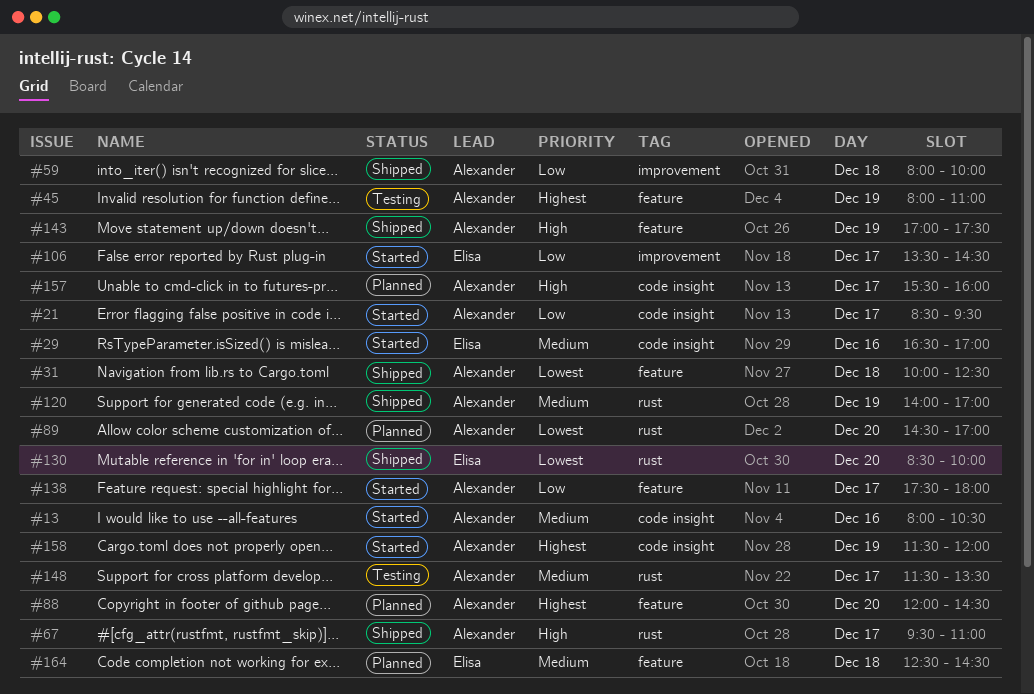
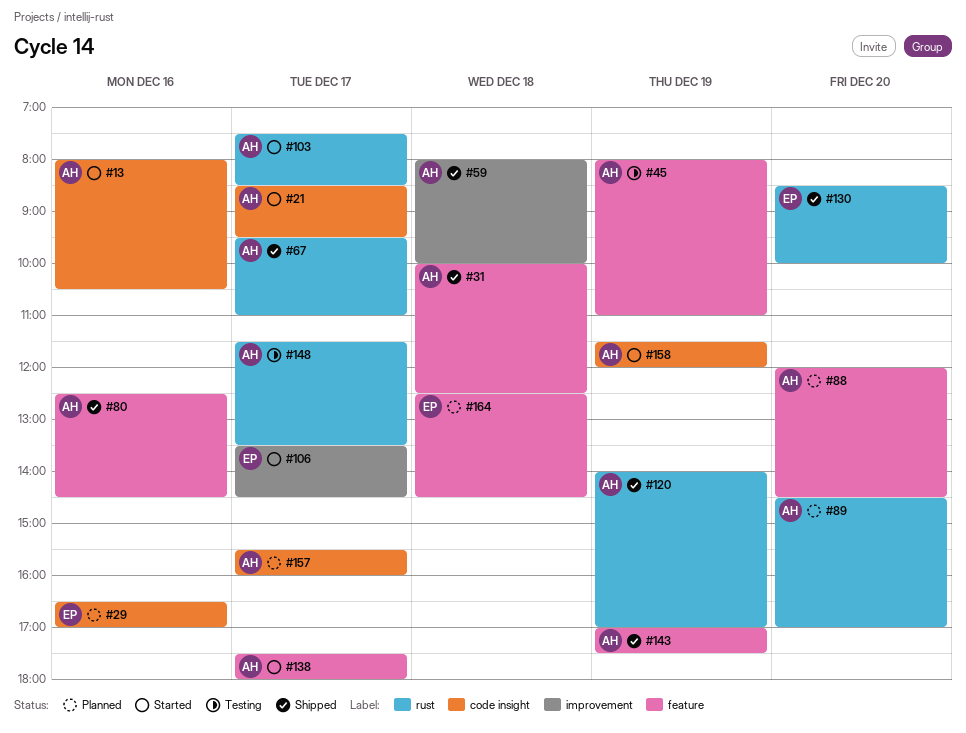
#29, status: Started -> Planned
#80: none -> present
#103: none -> present

